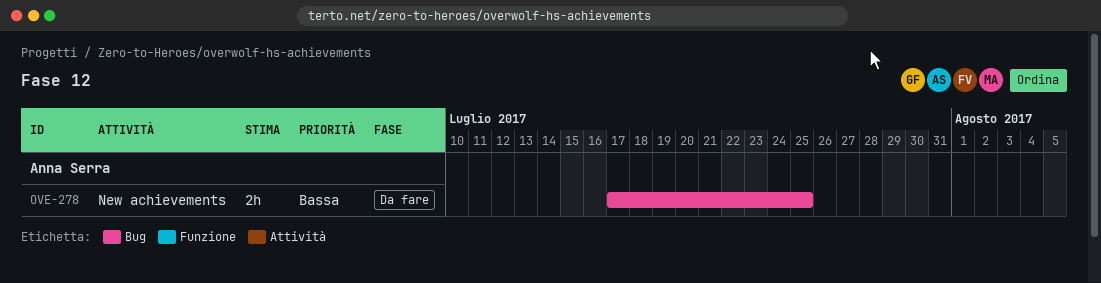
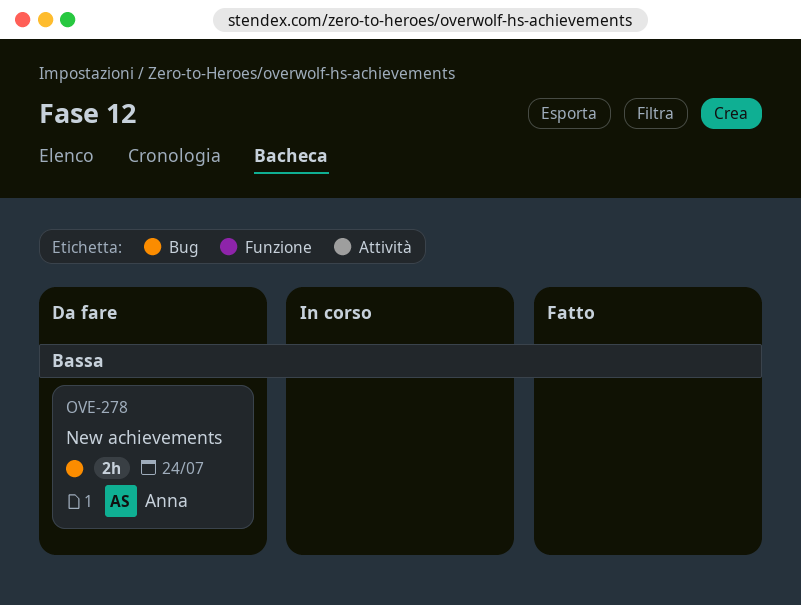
OVE-278, due: Jul 25 -> Jul 24

